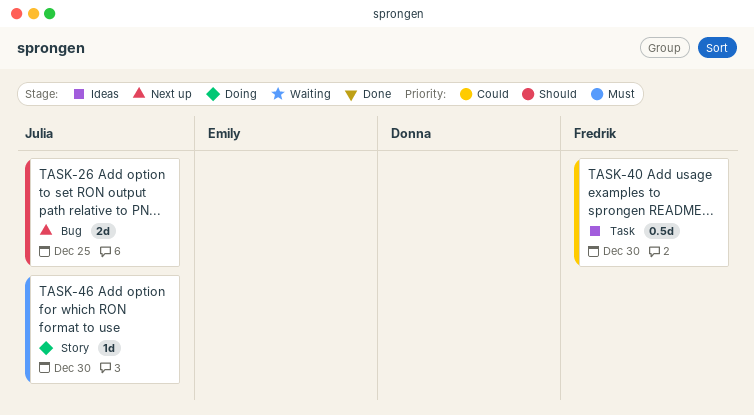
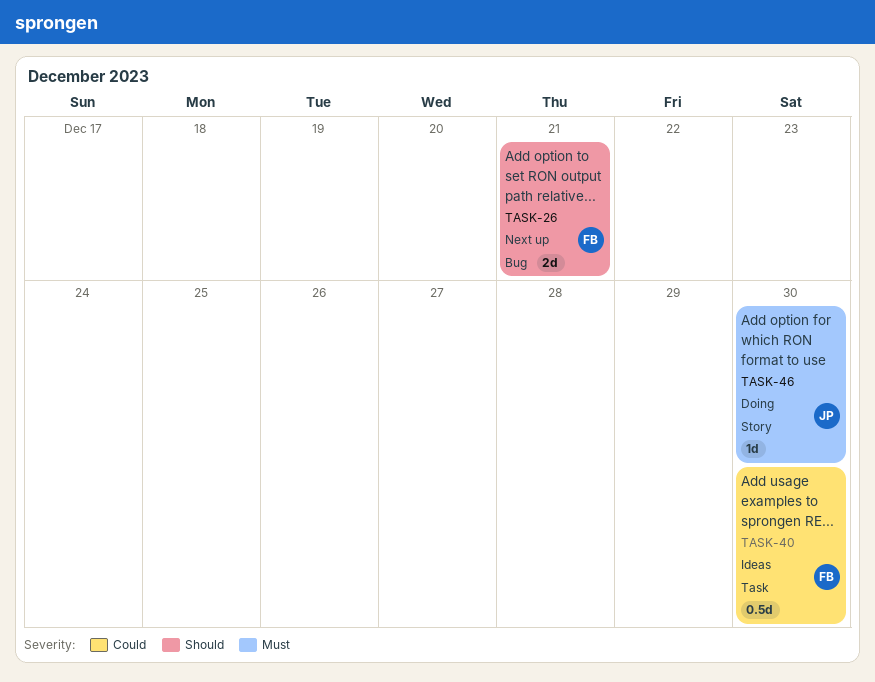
TASK-26, owner: Julia -> Fredrik
TASK-26, due: Dec 25 -> Dec 21

